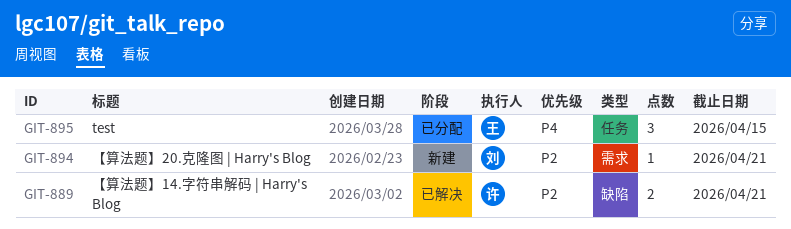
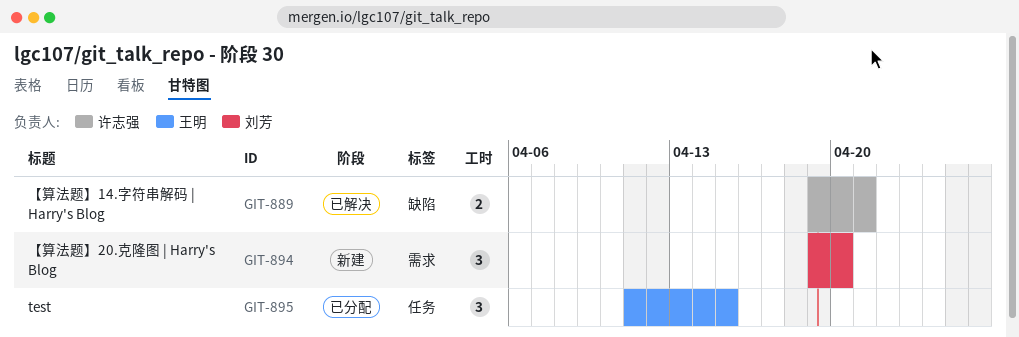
GIT-894, estimate: 1 -> 3
GIT-894, due: Apr 21 -> Apr 20

